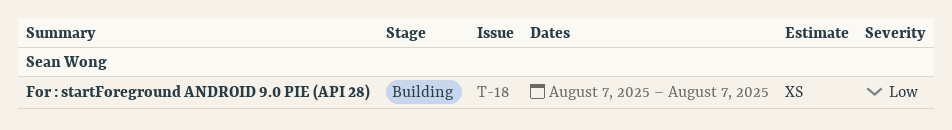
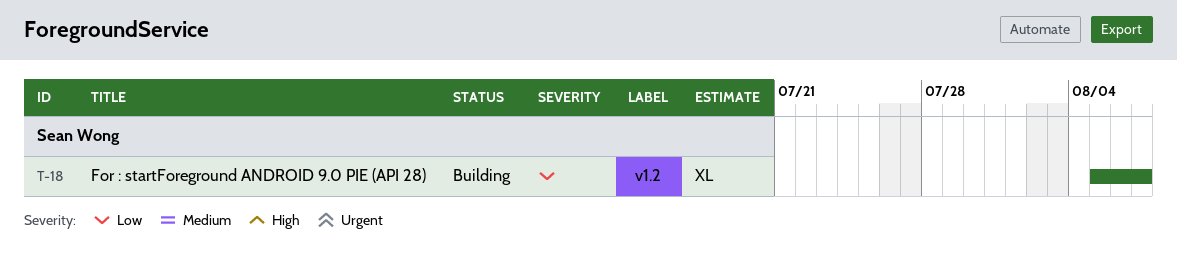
T-18, estimate: XS -> XL
T-18, start: Aug 7 -> Aug 5

